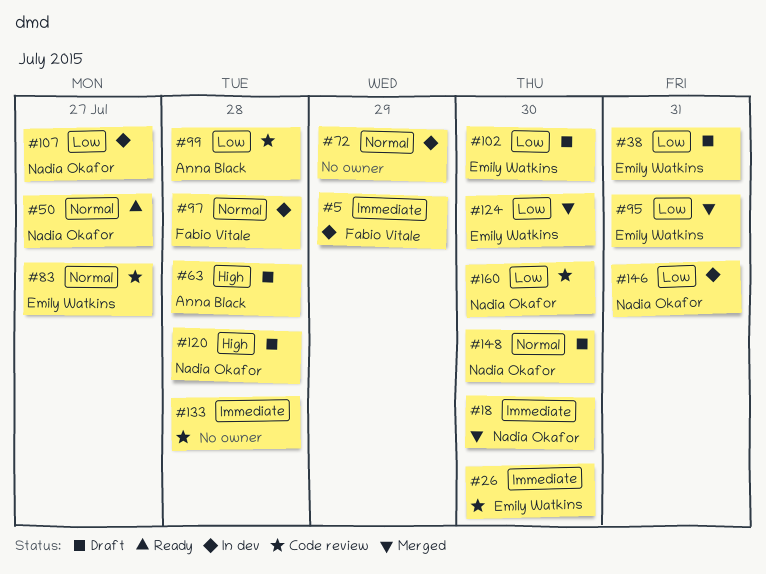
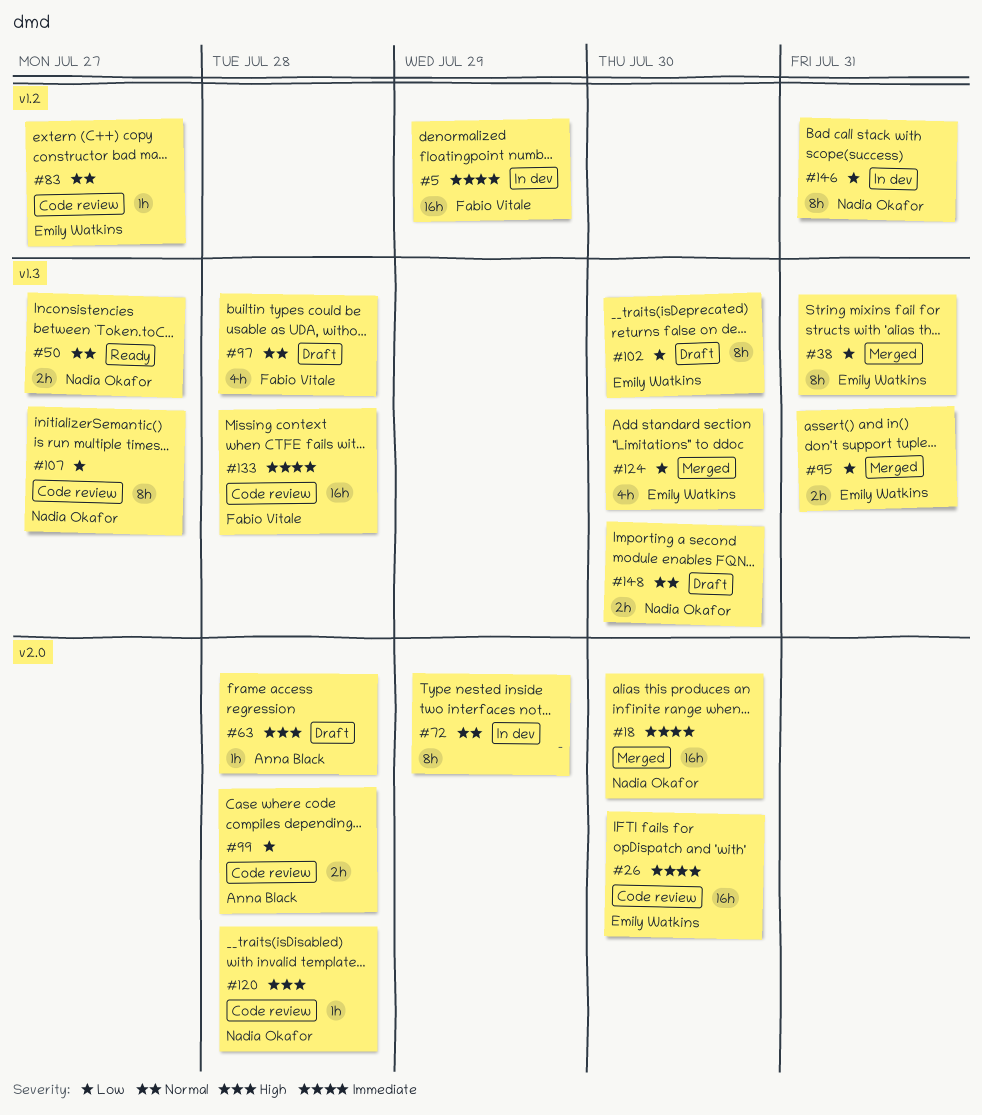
#38, status: Draft -> Merged
#97, status: In dev -> Draft
#107, status: In dev -> Code review
#120, status: Draft -> Code review
#133, owner: none -> Fabio Vitale
#160: present -> none

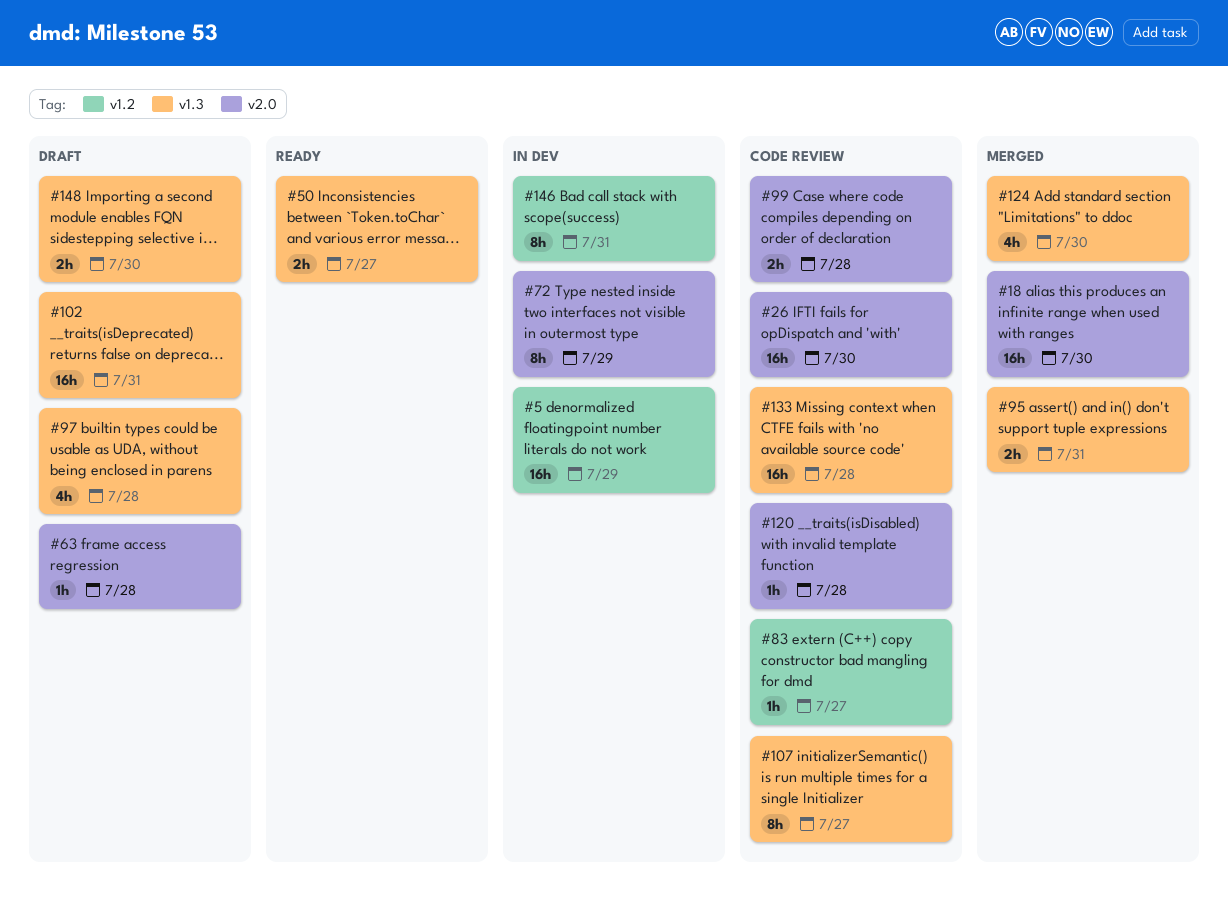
#38: present -> none
#102, estimate: 8h -> 16h
#102, due: Jul 30 -> Jul 31

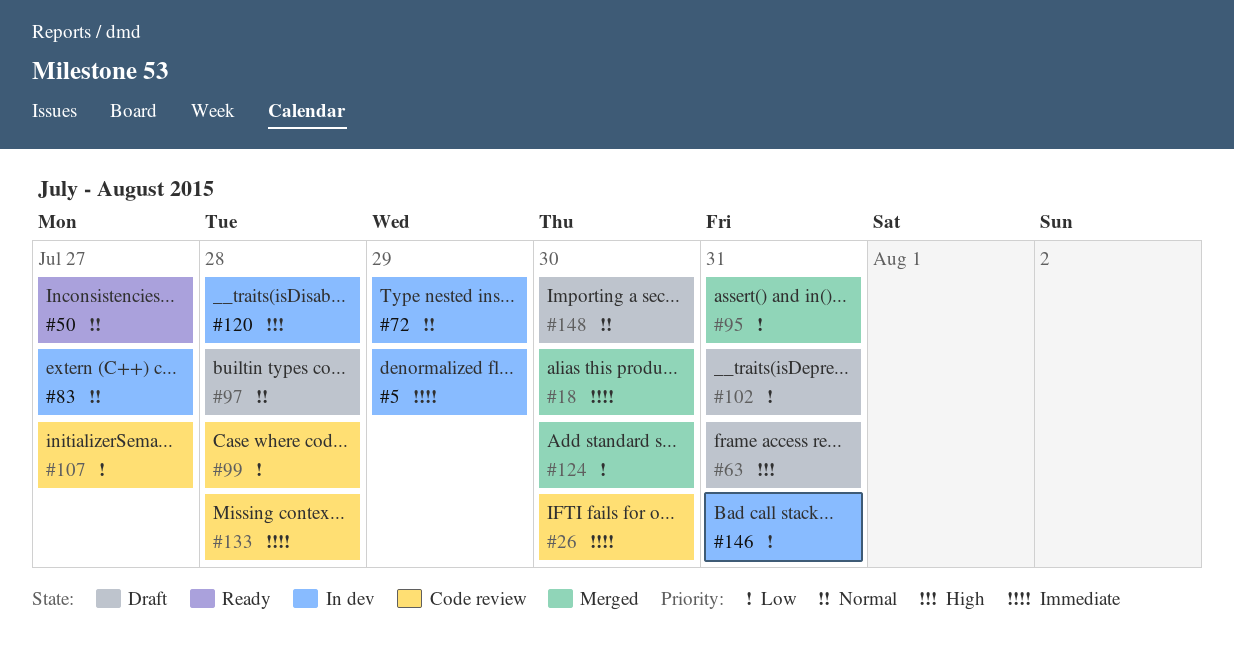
#63, due: Jul 28 -> Jul 31
#83, status: Code review -> In dev
#120, status: Code review -> In dev

